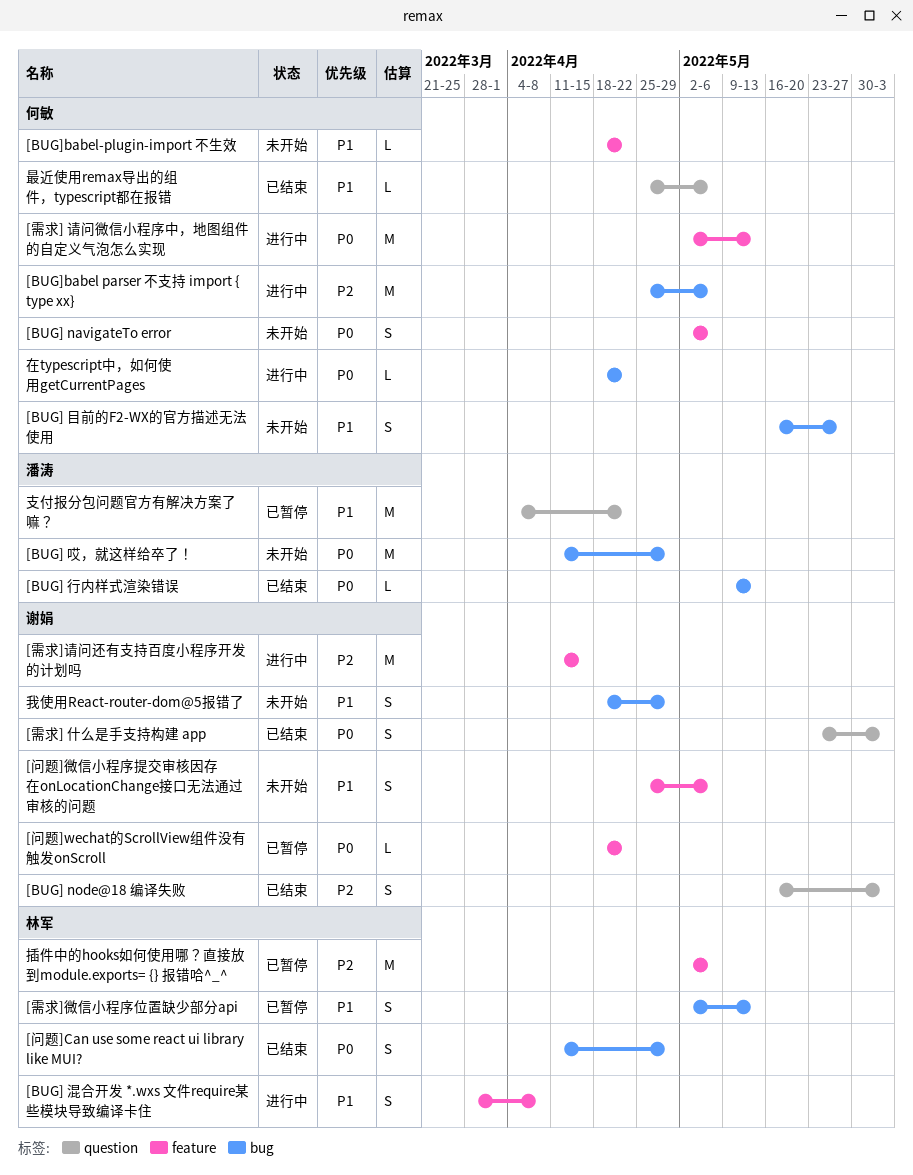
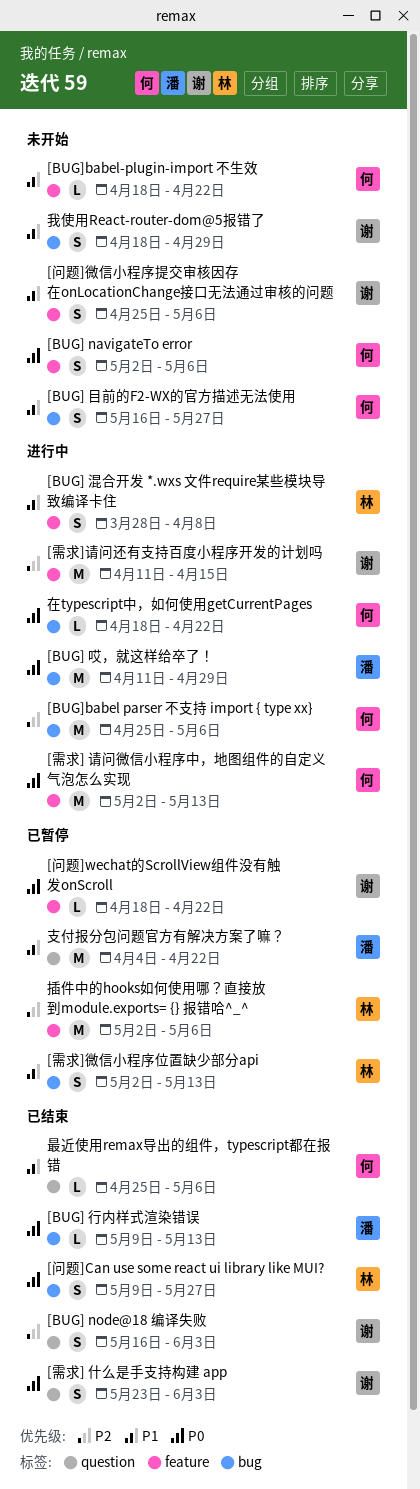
[BUG] 哎，就这样给卒了！, status: 未开始 -> 进行中
[问题]Can use some react ui library like MUI?, start: Apr 11 -> May 9
[问题]Can use some react ui library like MUI?, due: Apr 29 -> May 27

